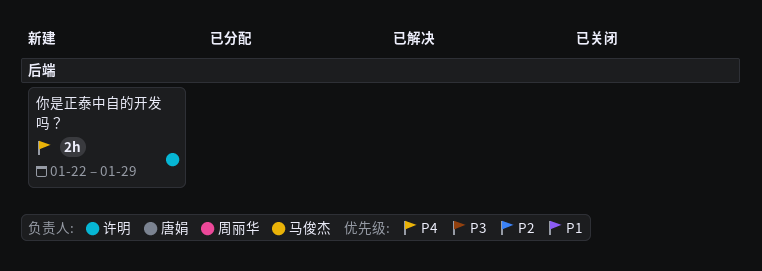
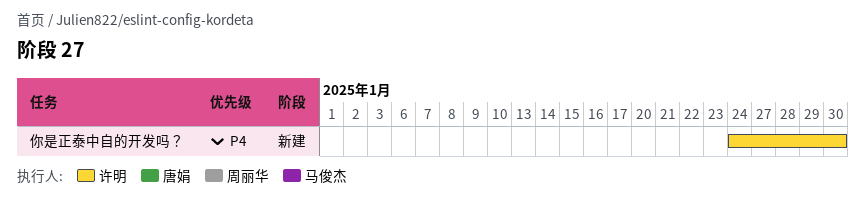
你是正泰中自的开发吗？, start: Jan 22 -> Jan 24
你是正泰中自的开发吗？, due: Jan 29 -> Jan 30

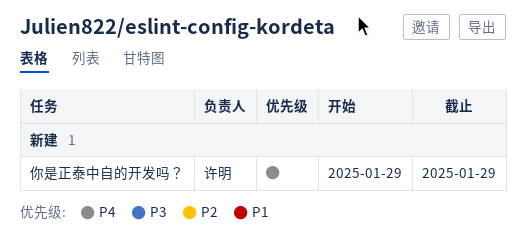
你是正泰中自的开发吗？, start: Jan 24 -> Jan 29
你是正泰中自的开发吗？, due: Jan 30 -> Jan 29

